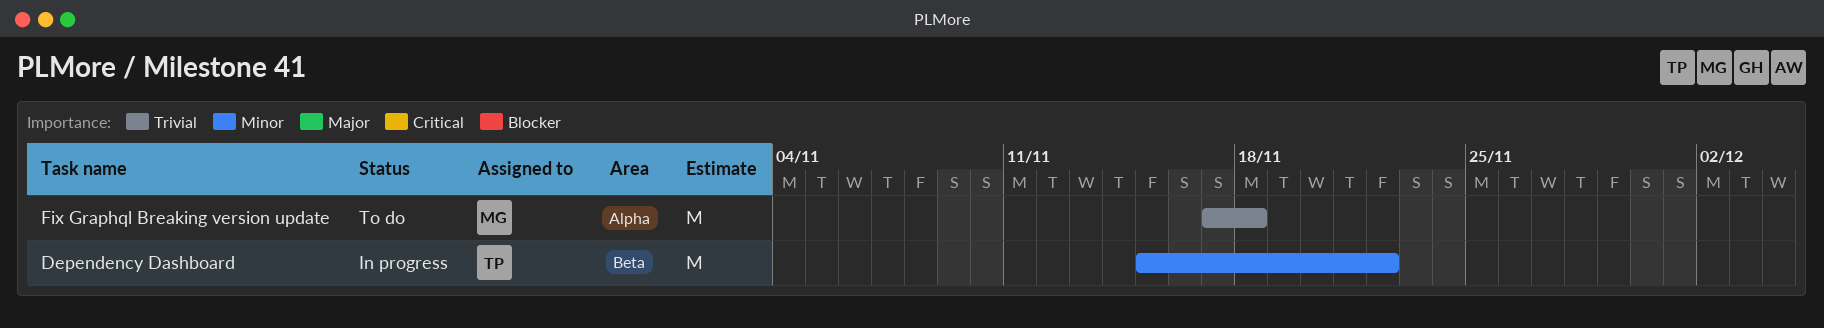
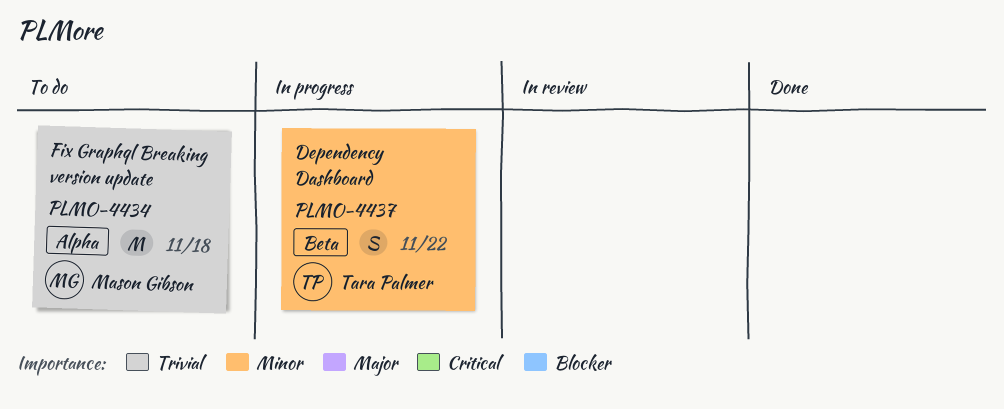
Dependency Dashboard, estimate: M -> S

